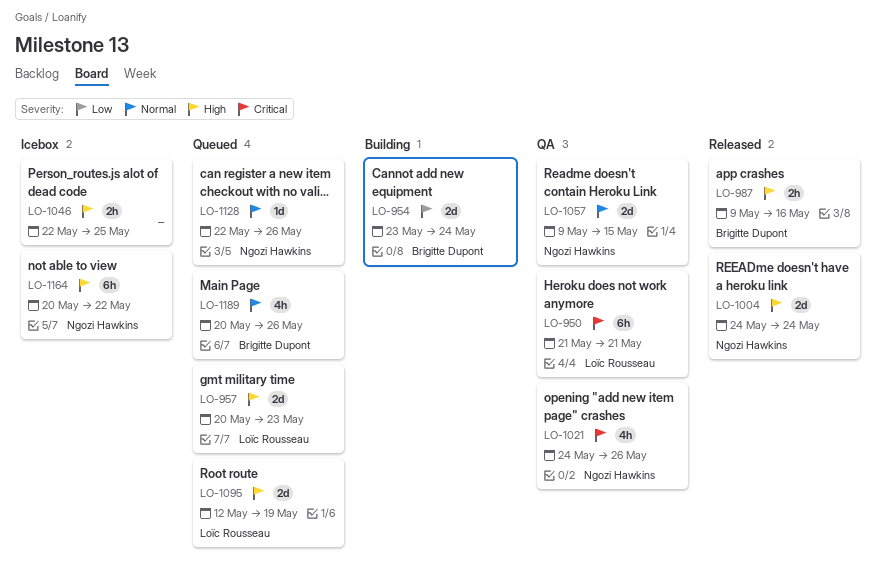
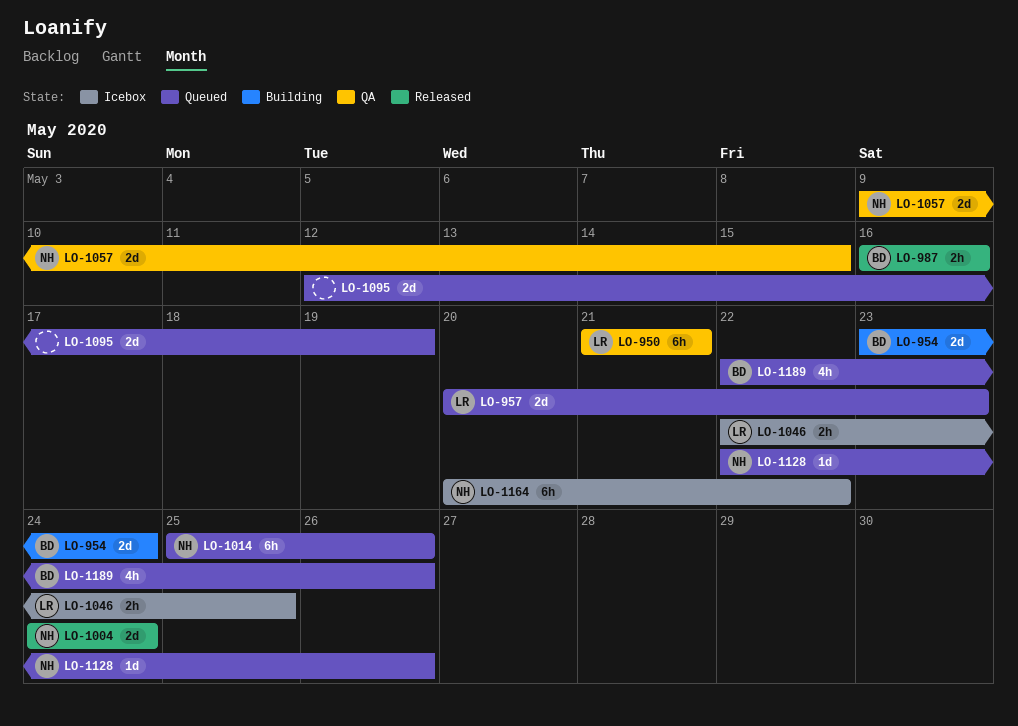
LO-987, start: May 9 -> May 16
LO-1014: none -> present
LO-1021: present -> none
LO-1046, owner: none -> Loïc Rousseau
LO-1095, owner: Loïc Rousseau -> none
LO-1189, start: May 20 -> May 22

